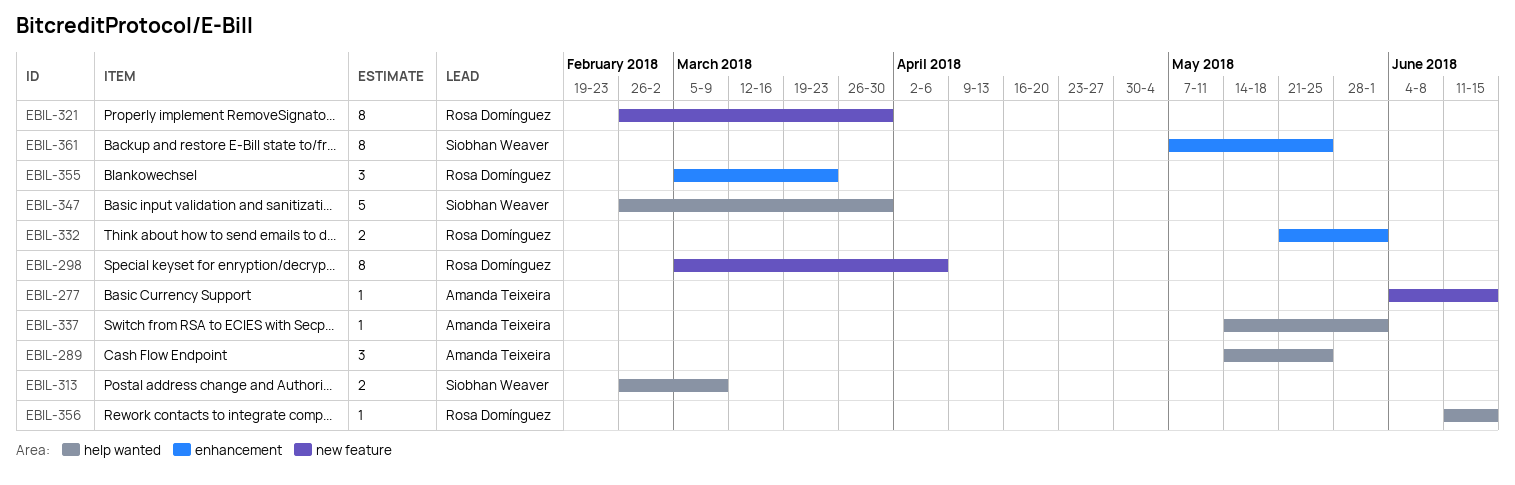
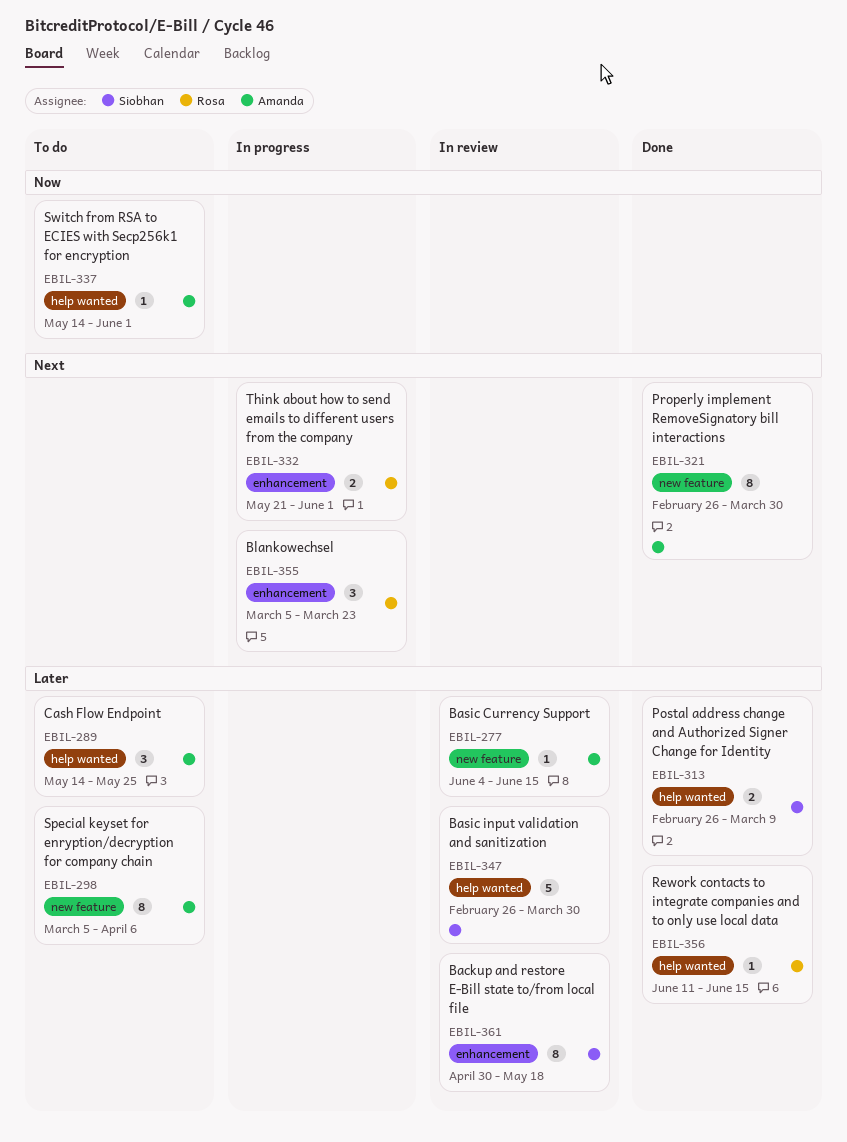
EBIL-298, owner: Rosa Domínguez -> Amanda Teixeira
EBIL-321, owner: Rosa Domínguez -> Amanda Teixeira
EBIL-361, start: May 7 -> Apr 30
EBIL-361, due: May 25 -> May 18

